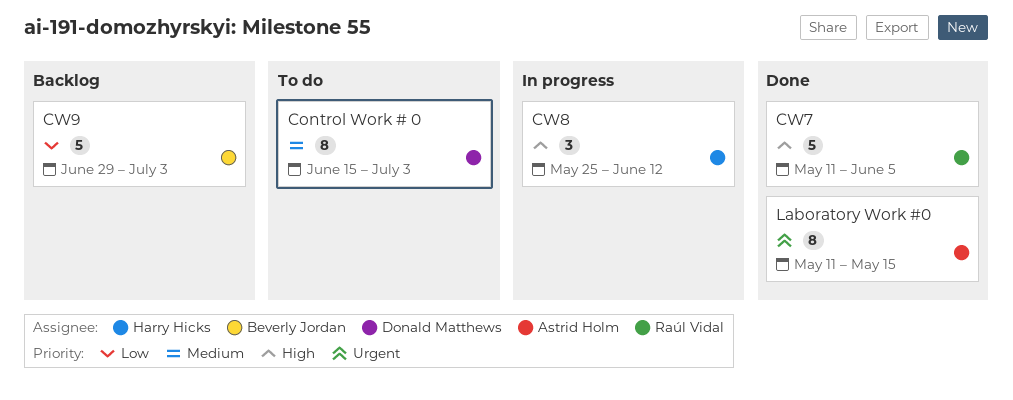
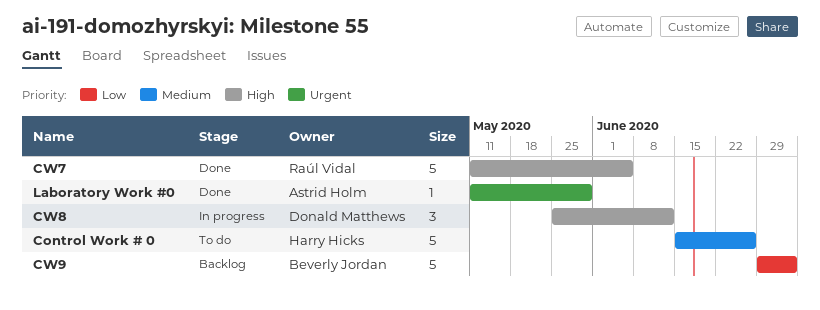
Control Work # 0, owner: Donald Matthews -> Harry Hicks
Control Work # 0, estimate: 8 -> 5
Control Work # 0, due: Jul 3 -> Jun 26
CW8, owner: Harry Hicks -> Donald Matthews
Laboratory Work #0, estimate: 8 -> 1
Laboratory Work #0, due: May 15 -> May 29

